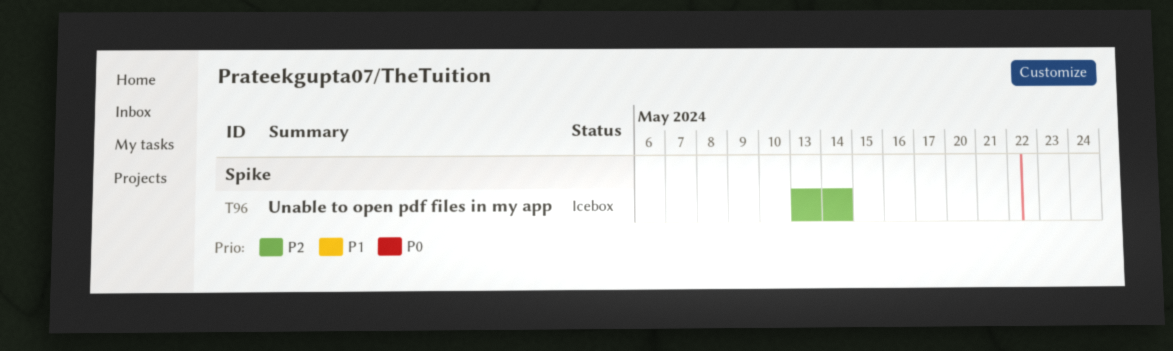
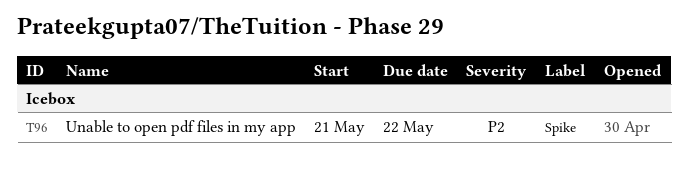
T96, start: May 13 -> May 21
T96, due: May 14 -> May 22

